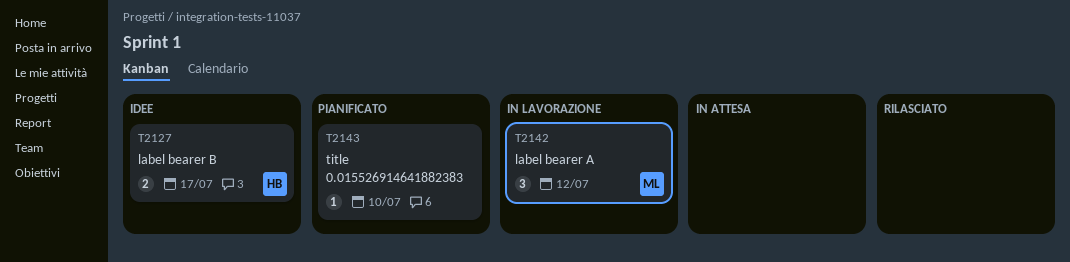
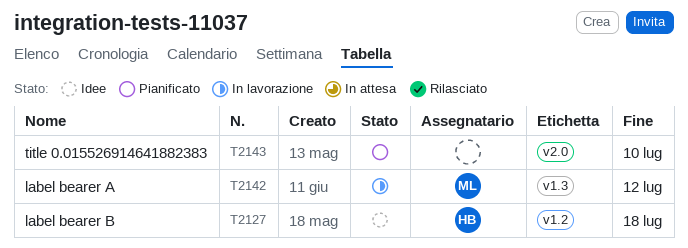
T2127, due: Jul 17 -> Jul 18

